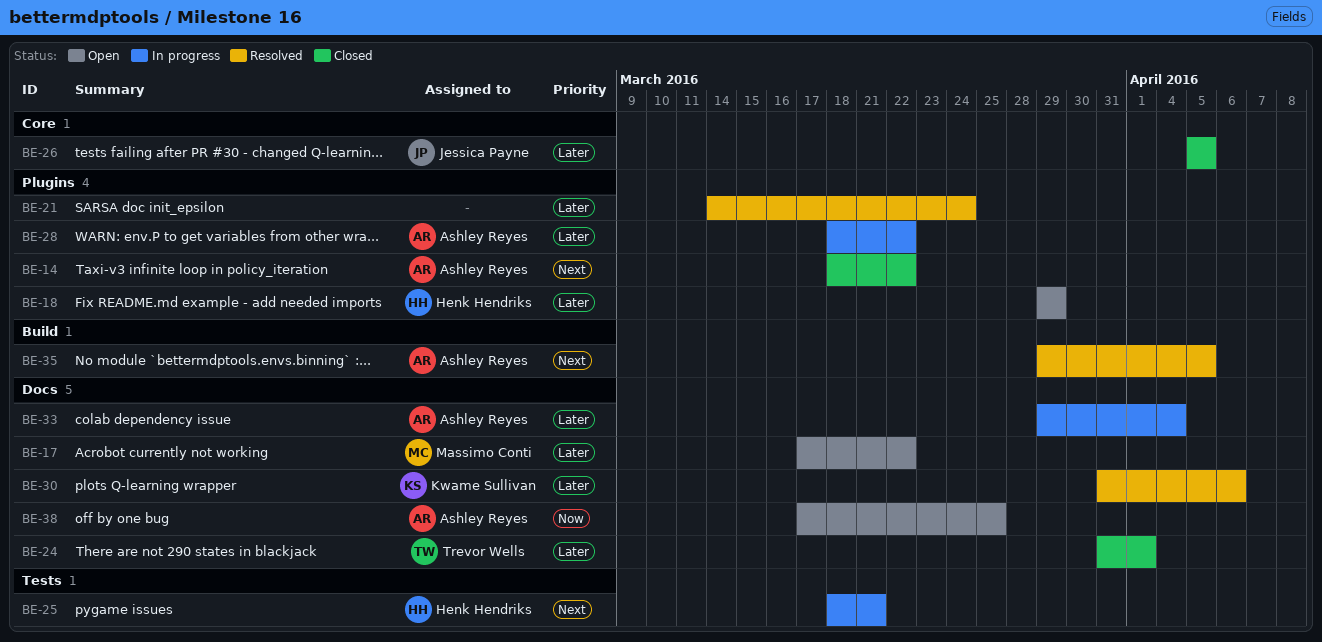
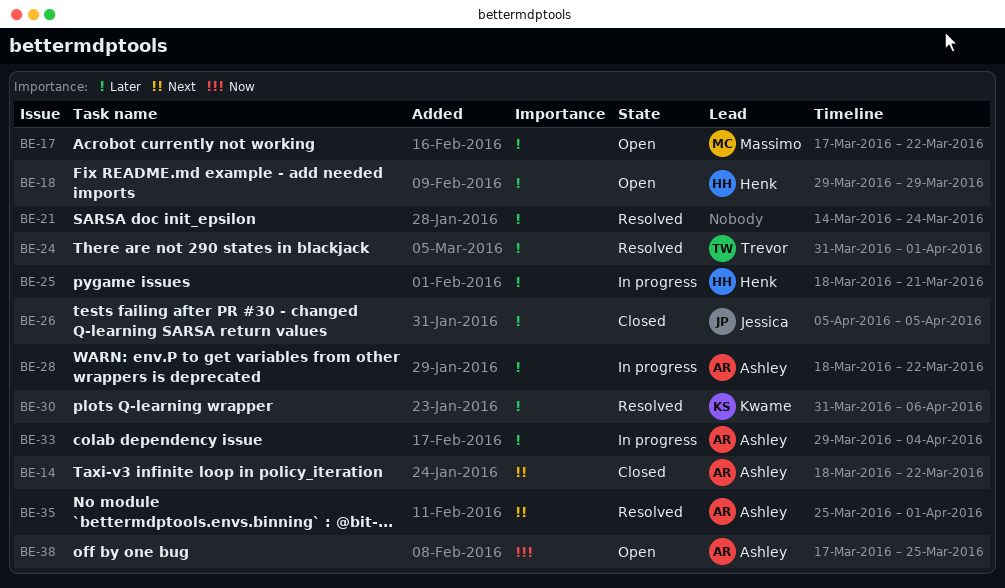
BE-24, status: Closed -> Resolved
BE-25, priority: Next -> Later
BE-35, start: Mar 29 -> Mar 25
BE-35, due: Apr 5 -> Apr 1

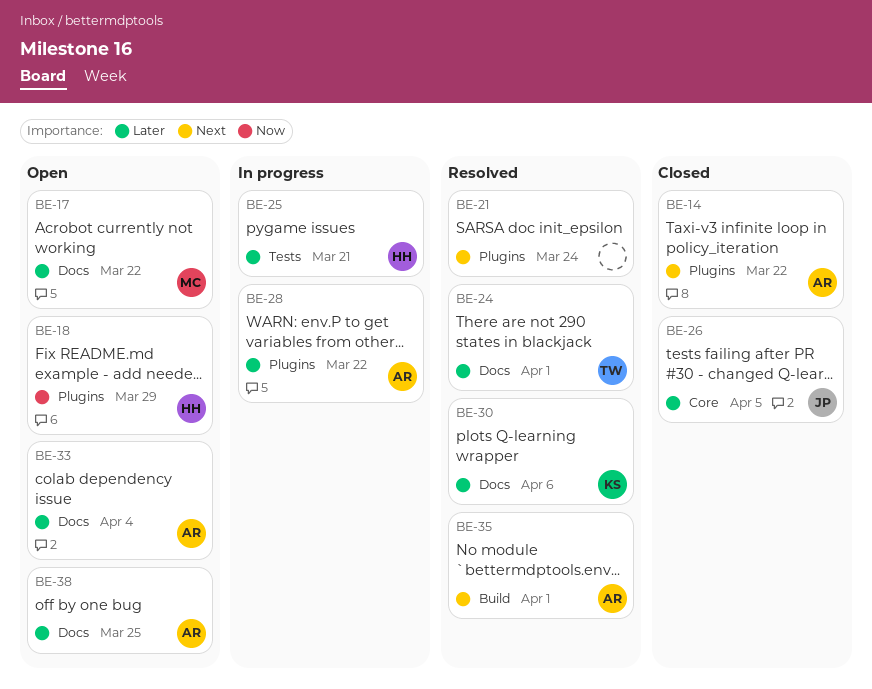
BE-18, priority: Later -> Now
BE-21, priority: Later -> Next
BE-33, status: In progress -> Open
BE-38, priority: Now -> Later

